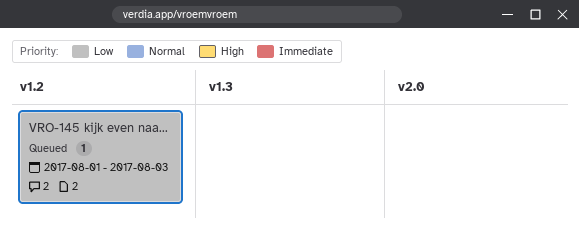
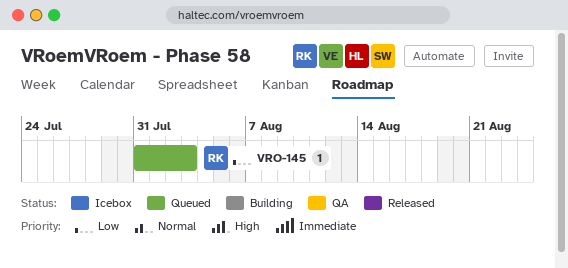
VRO-145, start: Aug 1 -> Jul 31

